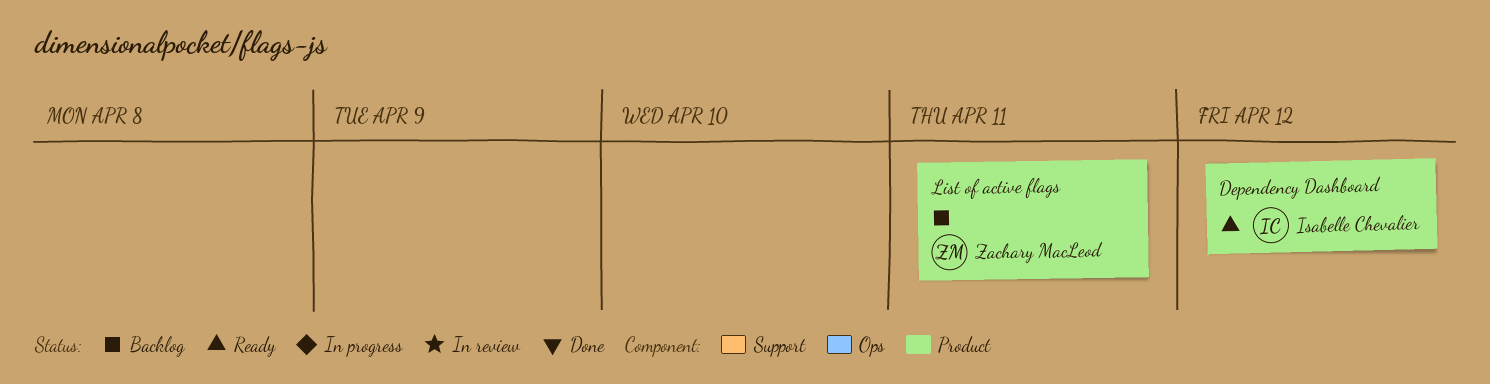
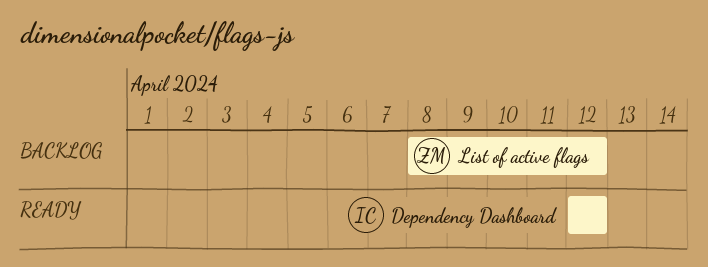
List of active flags, due: Apr 11 -> Apr 12

